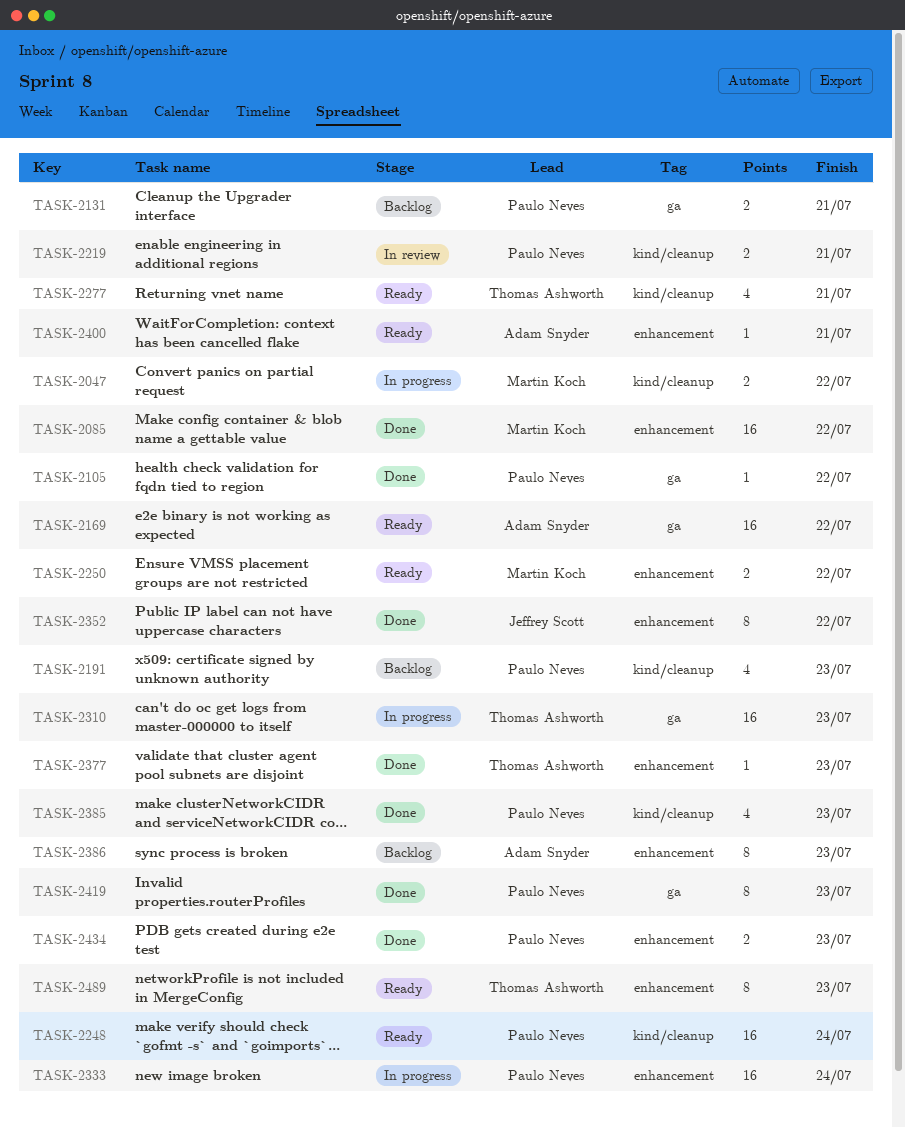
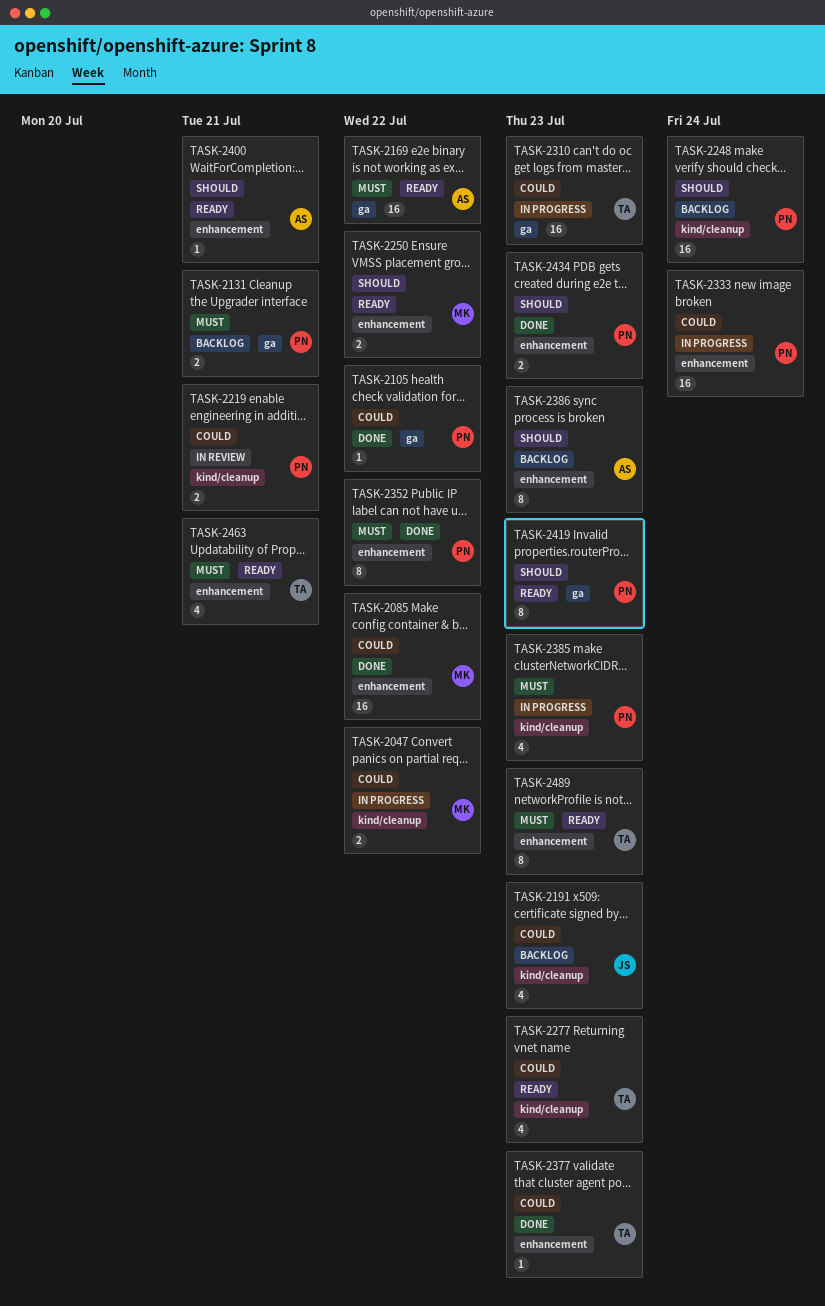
TASK-2191, owner: Paulo Neves -> Jeffrey Scott
TASK-2248, status: Ready -> Backlog
TASK-2277, due: Jul 21 -> Jul 23
TASK-2352, owner: Jeffrey Scott -> Paulo Neves
TASK-2385, status: Done -> In progress
TASK-2419, status: Done -> Ready
TASK-2463: none -> present

